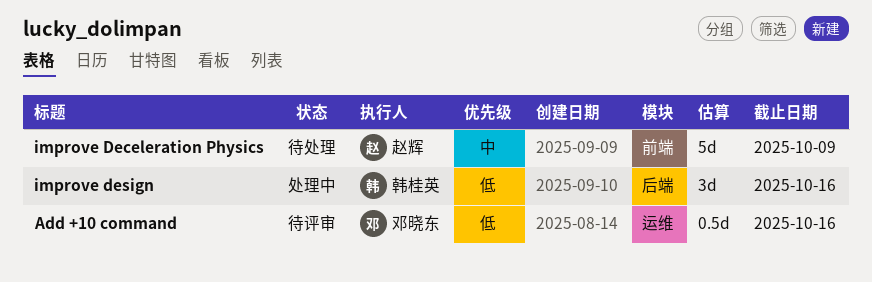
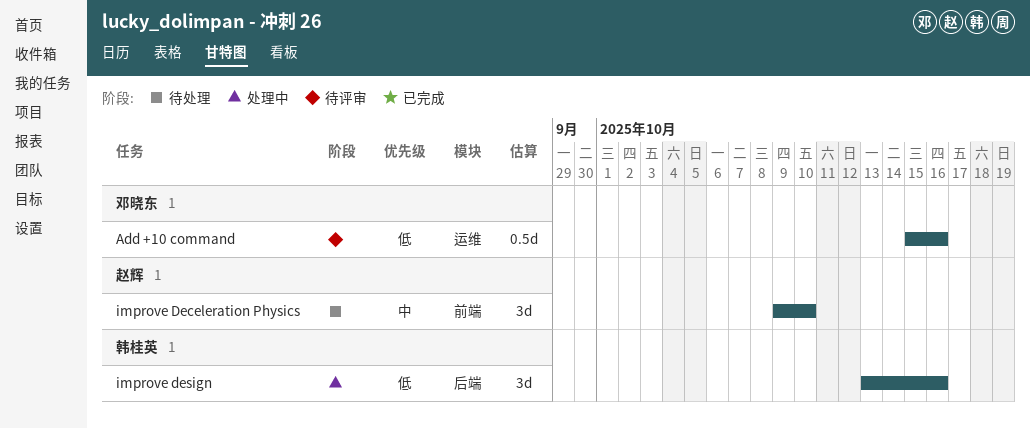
improve Deceleration Physics, estimate: 5d -> 3d
improve Deceleration Physics, due: Oct 9 -> Oct 10

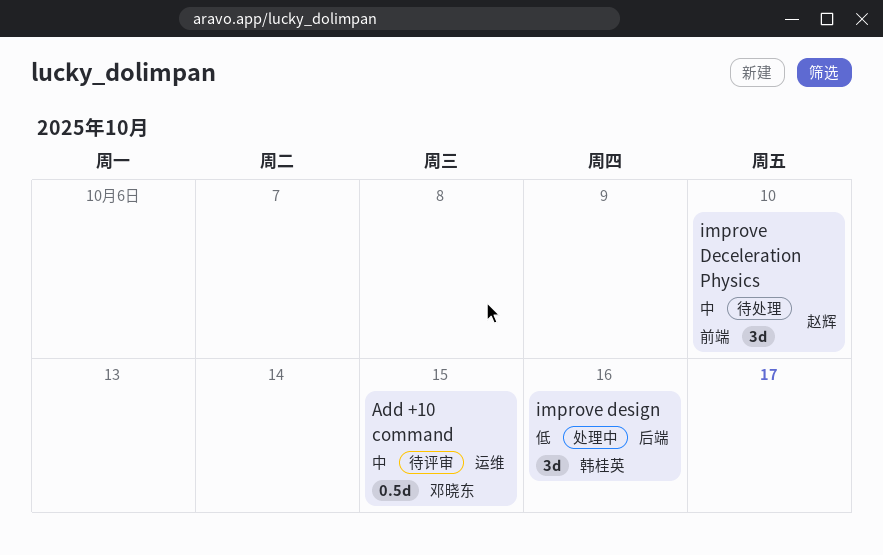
Add +10 command, priority: 低 -> 中
Add +10 command, due: Oct 16 -> Oct 15

